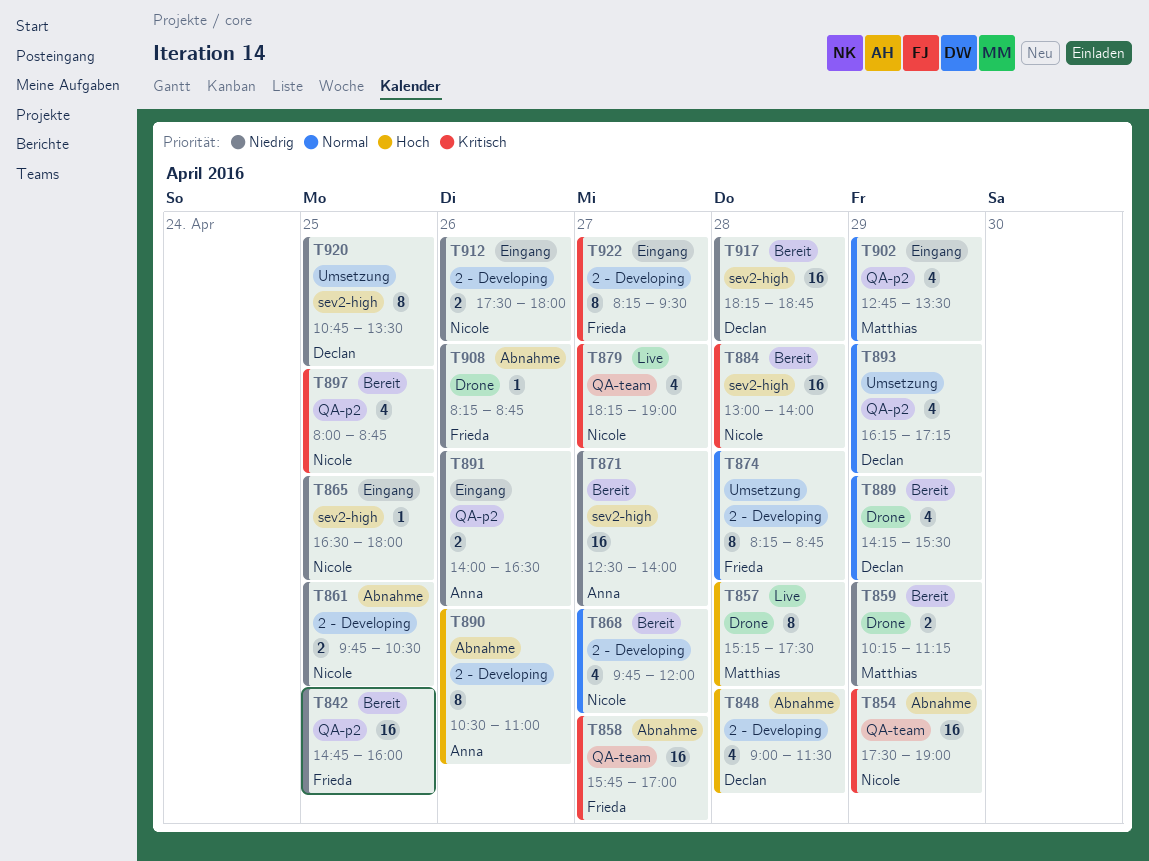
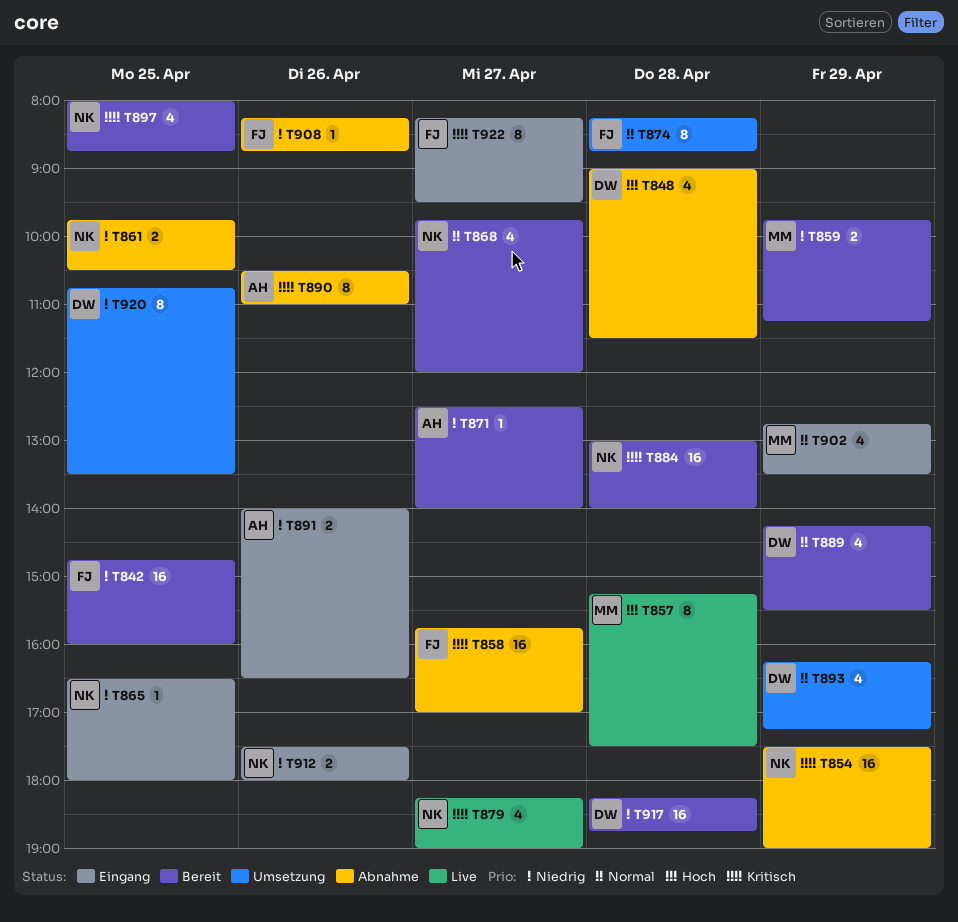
T859, begins: 10:15 -> 09:45
T871, estimate: 16 -> 1
T890, priority: Hoch -> Kritisch

